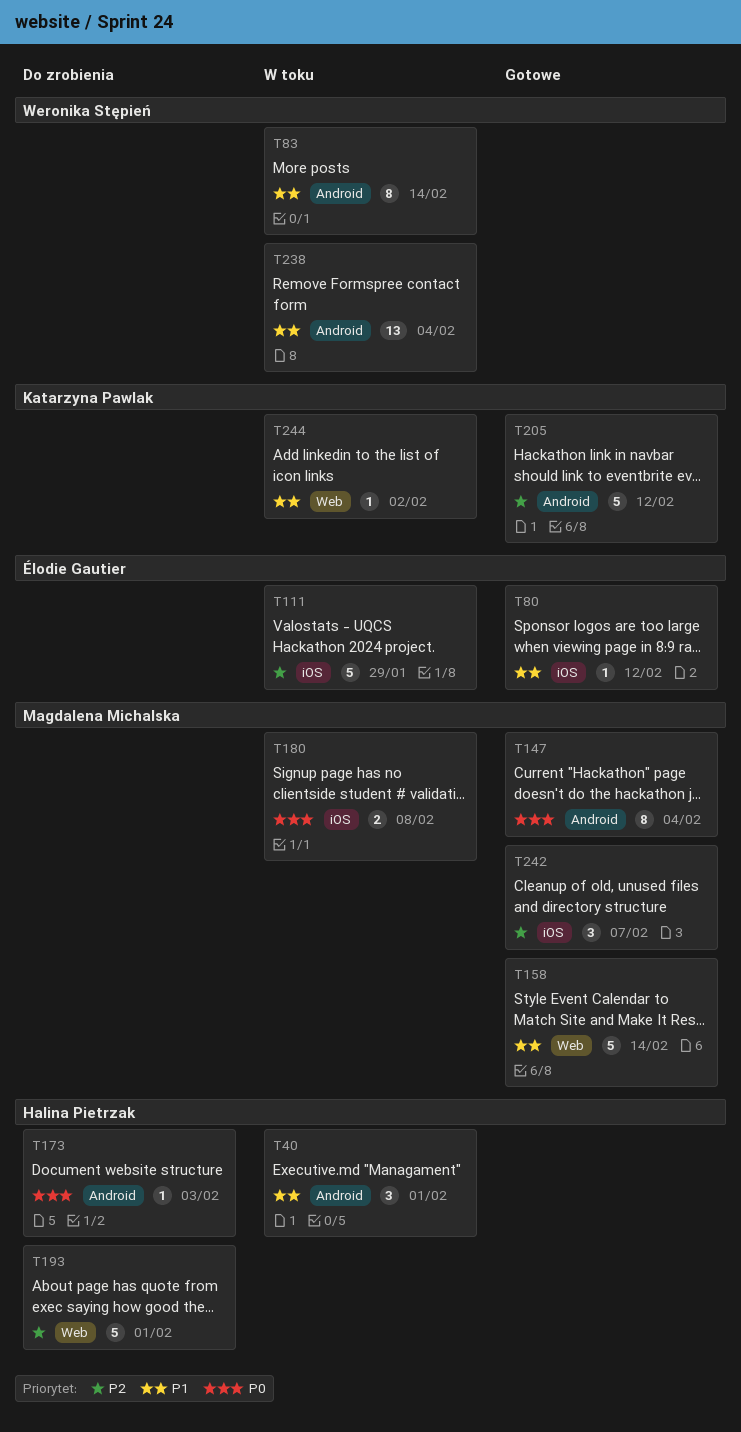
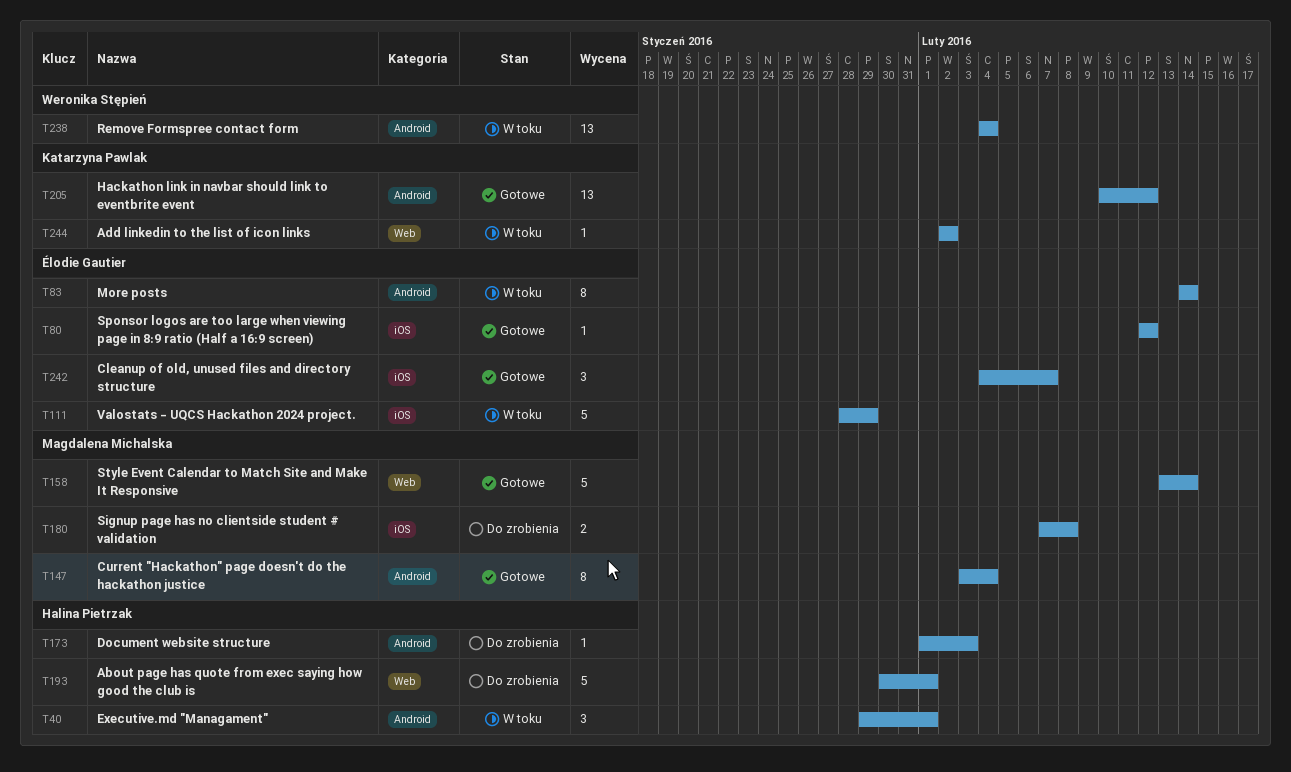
T83, owner: Weronika Stępień -> Élodie Gautier
T180, status: W toku -> Do zrobienia
T205, estimate: 5 -> 13
T242, owner: Magdalena Michalska -> Élodie Gautier

